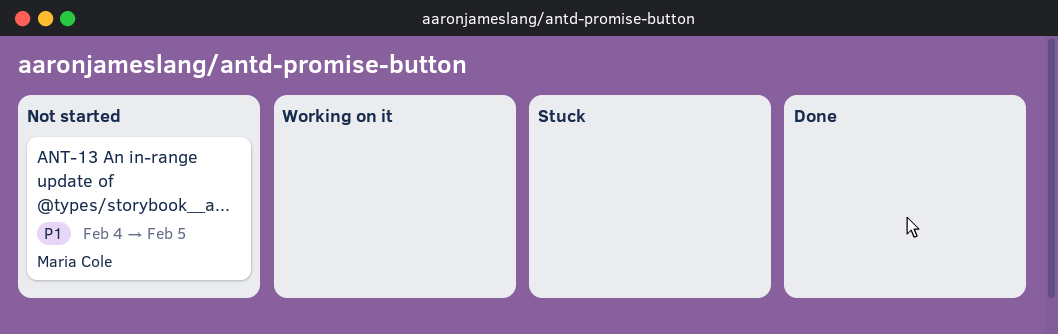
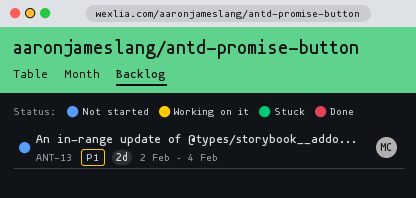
ANT-13, start: Feb 4 -> Feb 2
ANT-13, due: Feb 5 -> Feb 4

